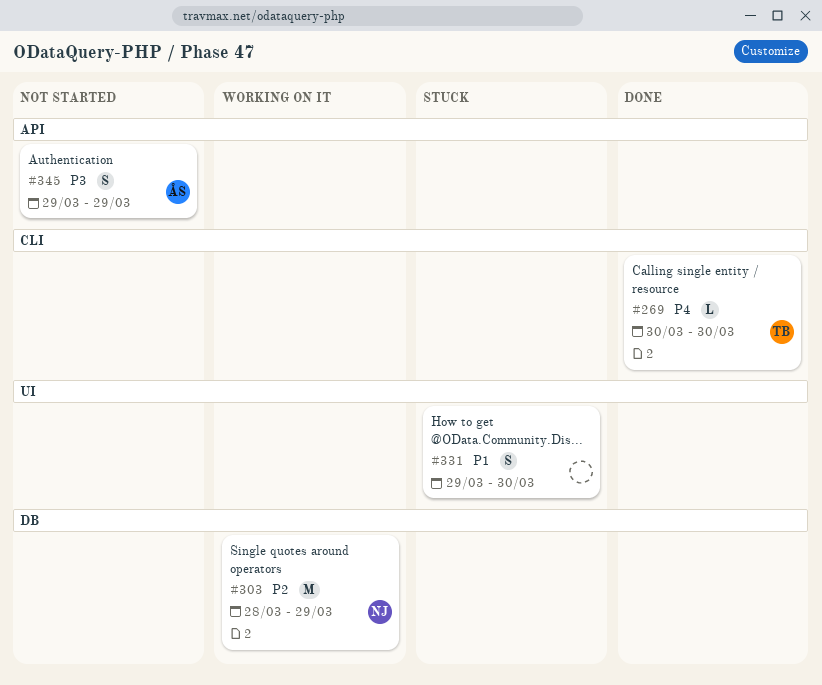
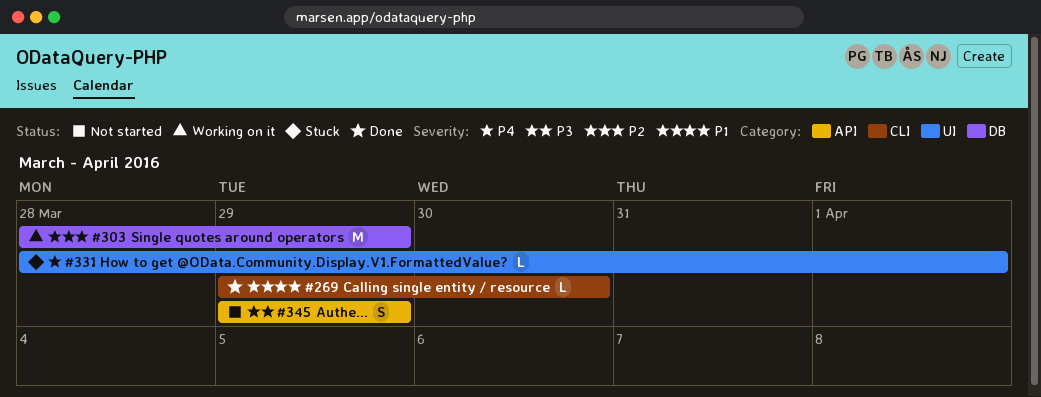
#269, priority: P4 -> P1
#269, start: Mar 30 -> Mar 29
#331, priority: P1 -> P4
#331, estimate: S -> L
#331, start: Mar 29 -> Mar 28
#331, due: Mar 30 -> Apr 1

